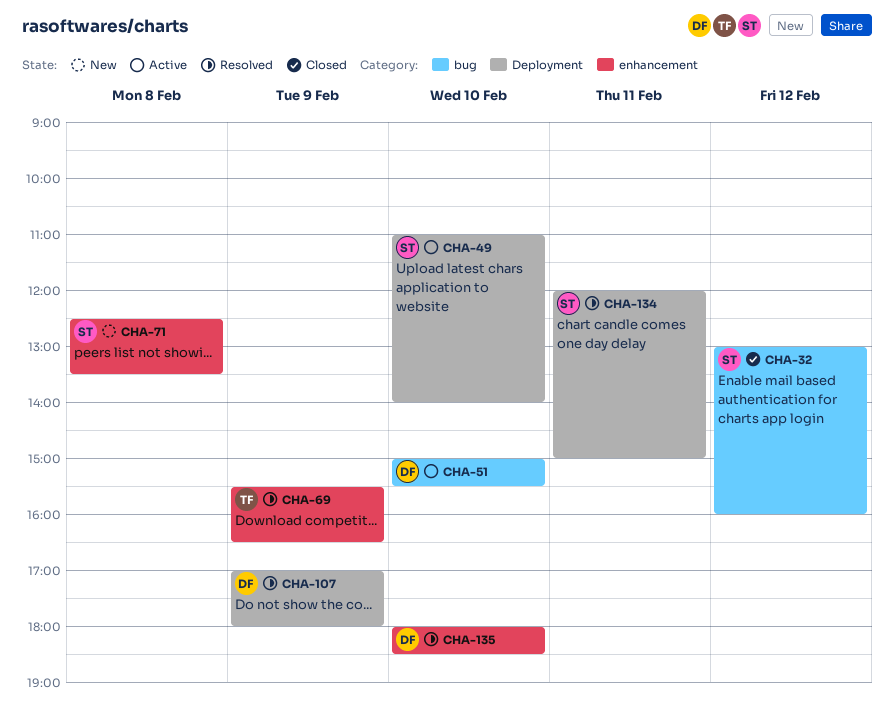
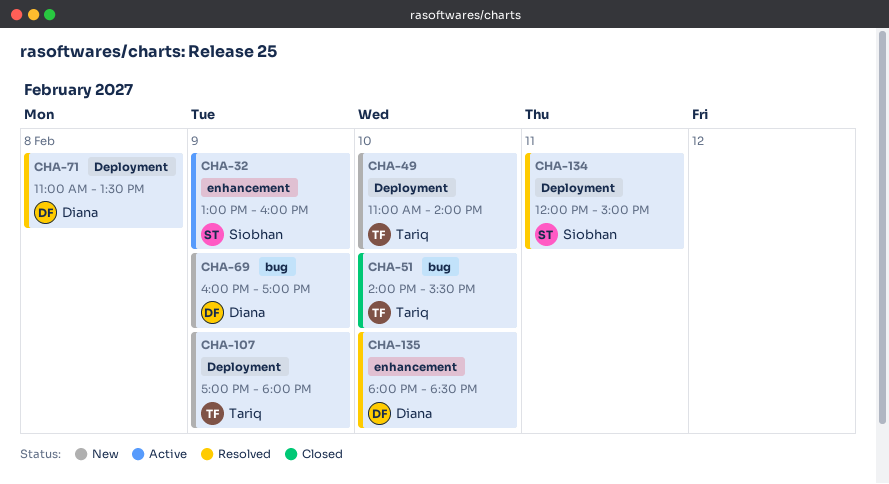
CHA-32, status: Closed -> Active
CHA-32, label: bug -> enhancement
CHA-32, day: Feb 12 -> Feb 9
CHA-49, status: Active -> New
CHA-49, owner: Siobhan -> Tariq
CHA-51, status: Active -> Closed
CHA-51, owner: Diana -> Tariq
CHA-51, begins: 15:00 -> 14:00
CHA-69, status: Resolved -> New
CHA-69, owner: Tariq -> Diana
CHA-69, label: enhancement -> bug
CHA-69, begins: 15:30 -> 16:00
CHA-69, ends: 16:30 -> 17:00
CHA-71, status: New -> Resolved
CHA-71, owner: Siobhan -> Diana
CHA-71, label: enhancement -> Deployment
CHA-71, begins: 12:30 -> 11:00
CHA-107, status: Resolved -> New
CHA-107, owner: Diana -> Tariq

